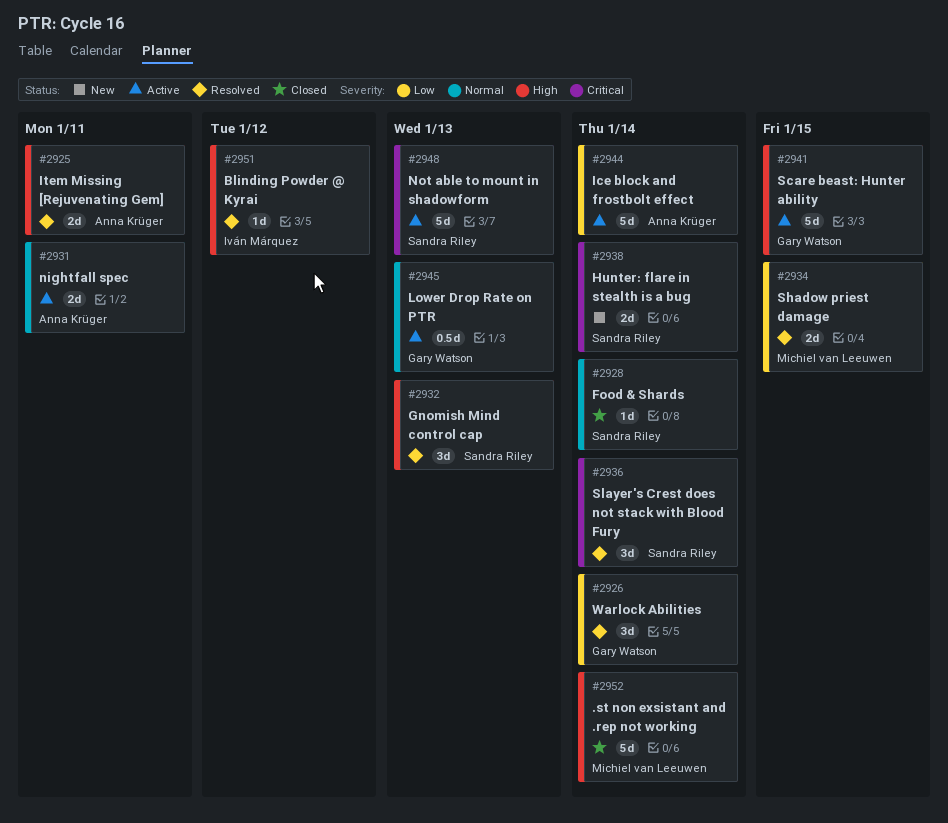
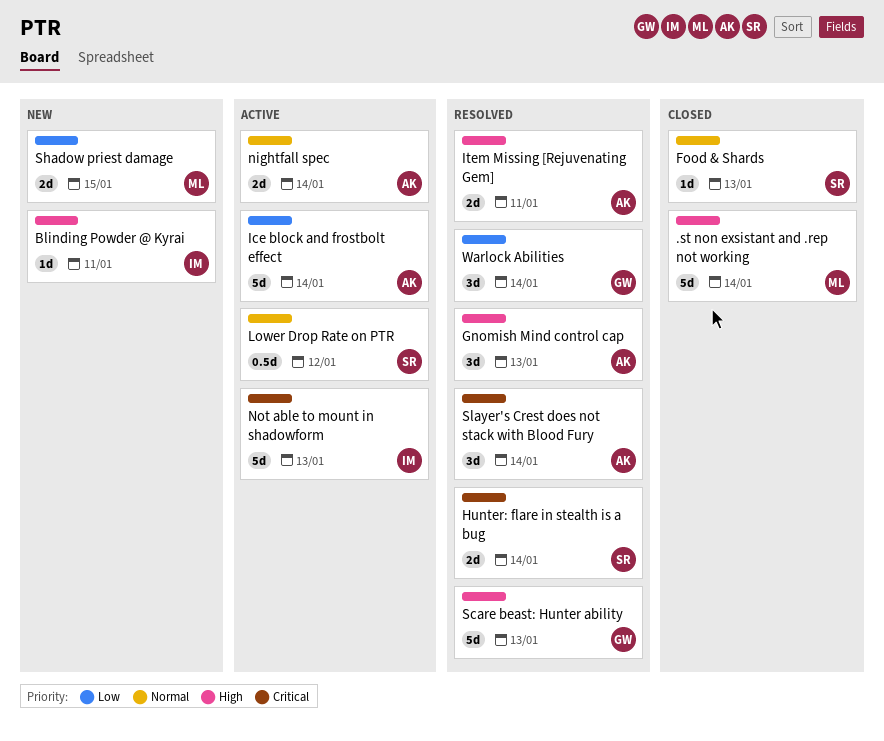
Blinding Powder @ Kyrai, status: Resolved -> New
Blinding Powder @ Kyrai, due: Jan 12 -> Jan 11
Food & Shards, due: Jan 14 -> Jan 13
Gnomish Mind control cap, owner: Sandra Riley -> Anna Krüger
Hunter: flare in stealth is a bug, status: New -> Resolved
Lower Drop Rate on PTR, owner: Gary Watson -> Sandra Riley
Lower Drop Rate on PTR, due: Jan 13 -> Jan 12
nightfall spec, due: Jan 11 -> Jan 14
Not able to mount in shadowform, owner: Sandra Riley -> Iván Márquez
Scare beast: Hunter ability, status: Active -> Resolved
Scare beast: Hunter ability, due: Jan 15 -> Jan 13
Shadow priest damage, status: Resolved -> New
Slayer's Crest does not stack with Blood Fury, owner: Sandra Riley -> Anna Krüger

